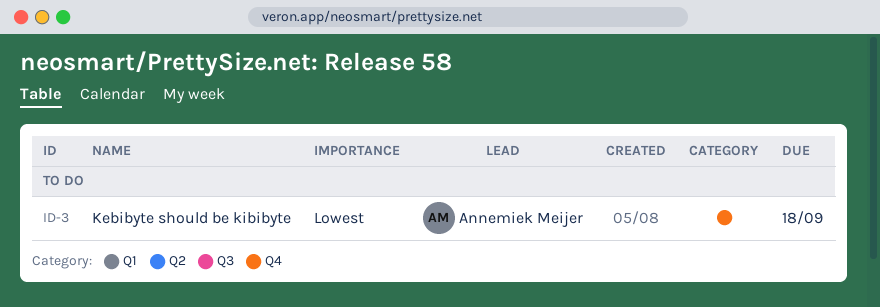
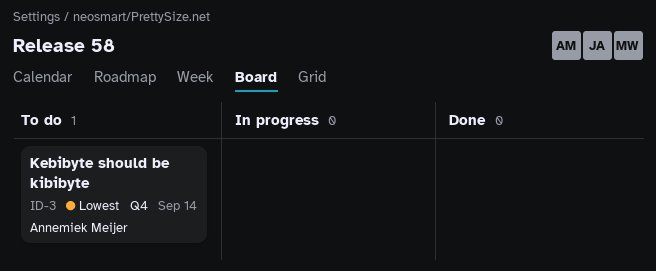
ID-3, due: Sep 18 -> Sep 14

